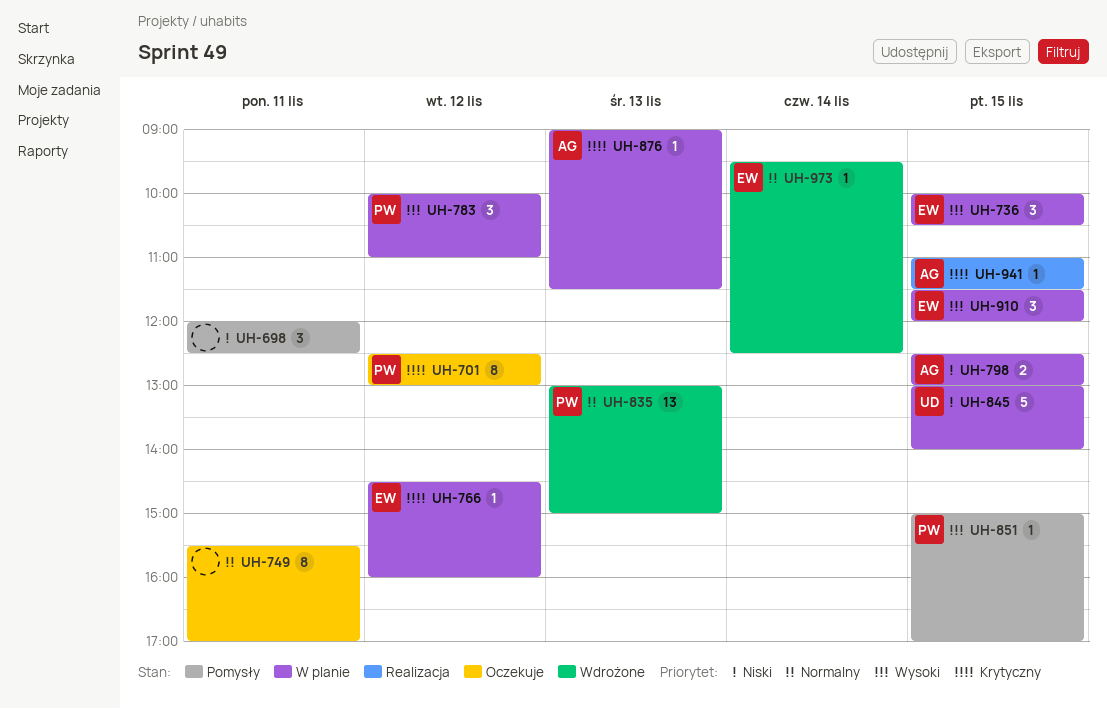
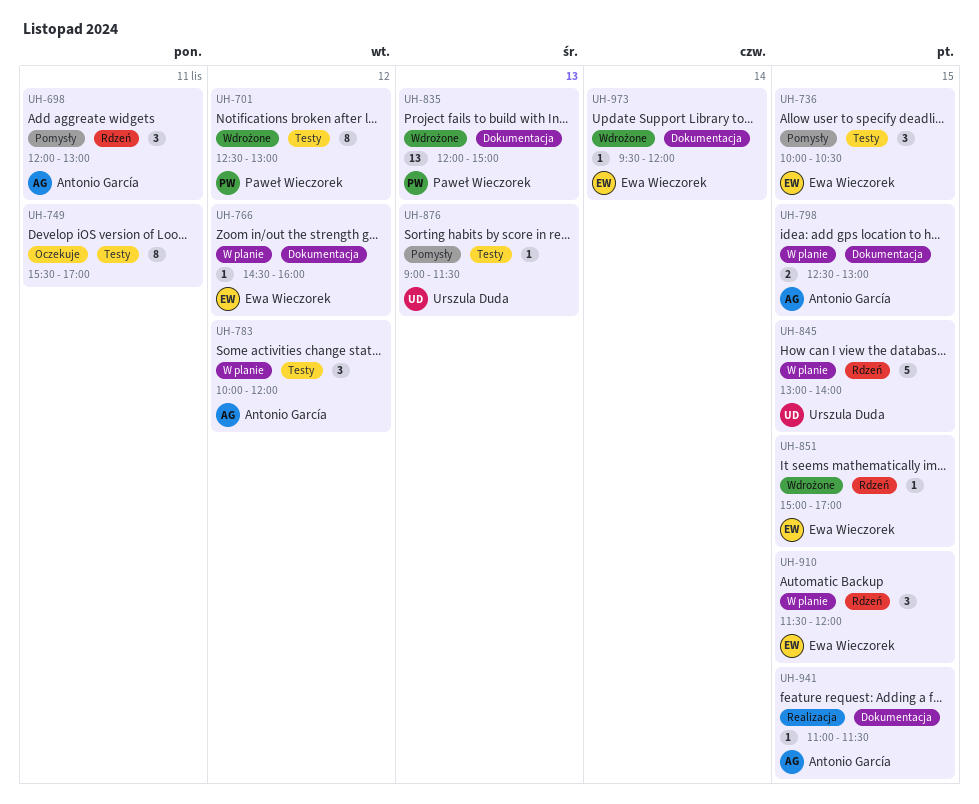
UH-698, owner: none -> Antonio García
UH-698, ends: 12:30 -> 13:00
UH-701, status: Oczekuje -> Wdrożone
UH-736, status: W planie -> Pomysły
UH-783, owner: Paweł Wieczorek -> Antonio García
UH-783, ends: 11:00 -> 12:00
UH-835, begins: 13:00 -> 12:00
UH-851, status: Pomysły -> Wdrożone
UH-851, owner: Paweł Wieczorek -> Ewa Wieczorek
UH-876, status: W planie -> Pomysły
UH-876, owner: Antonio García -> Urszula Duda
UH-973, ends: 12:30 -> 12:00

